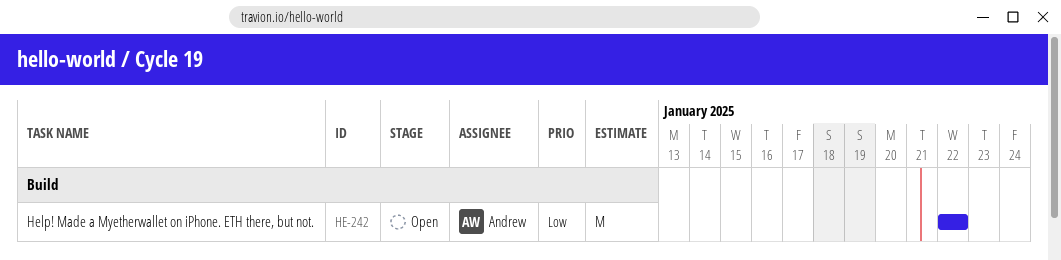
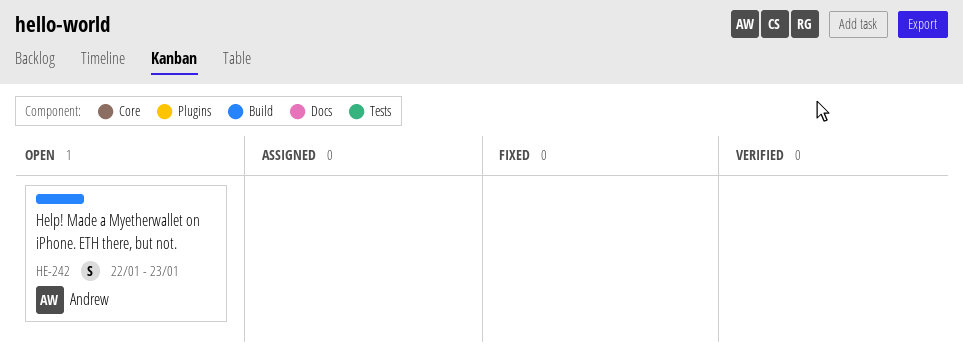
HE-242, estimate: M -> S
HE-242, due: Jan 22 -> Jan 23

